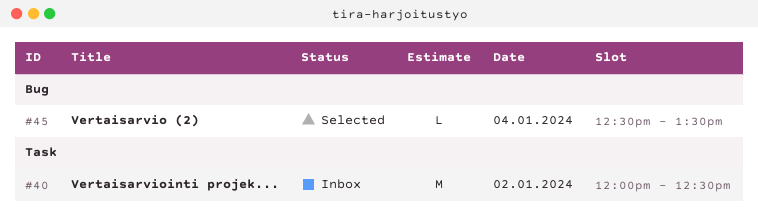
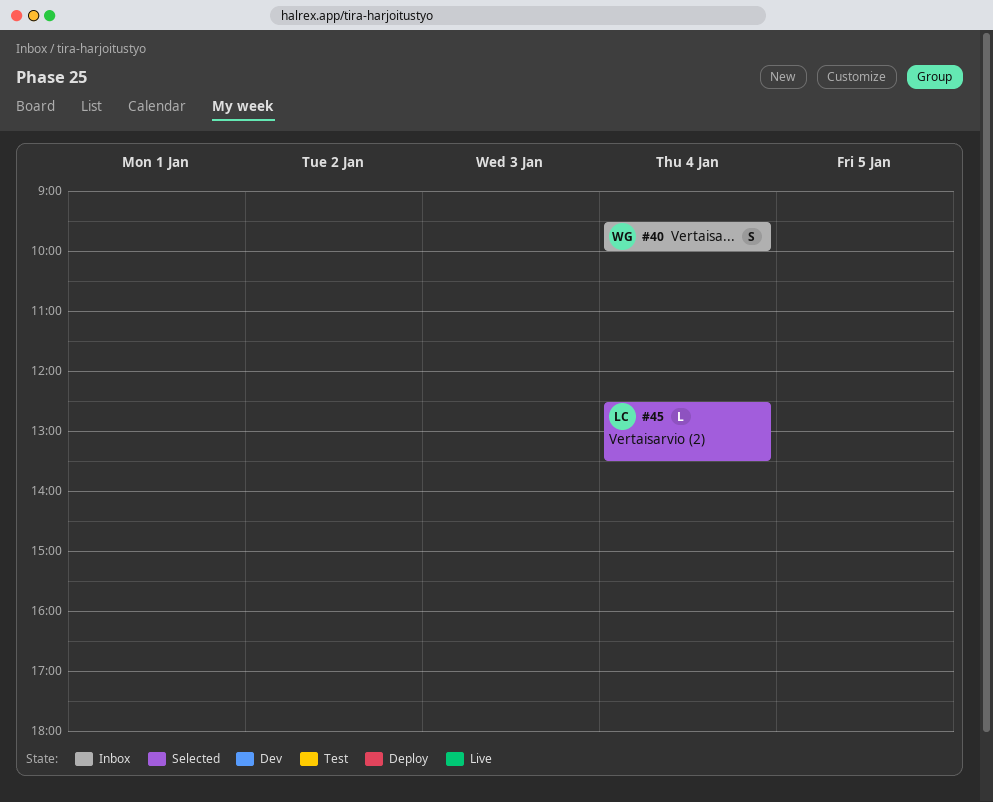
#40, estimate: M -> S
#40, day: Jan 2 -> Jan 4
#40, begins: 12:00 -> 09:30
#40, ends: 12:30 -> 10:00

